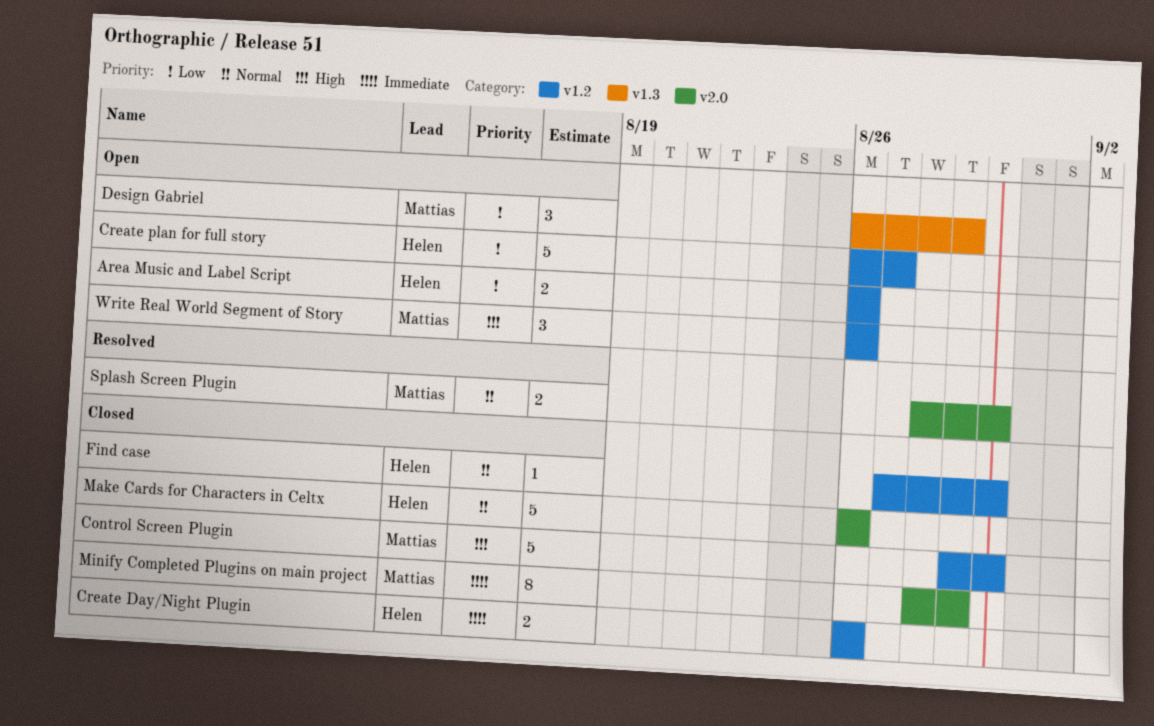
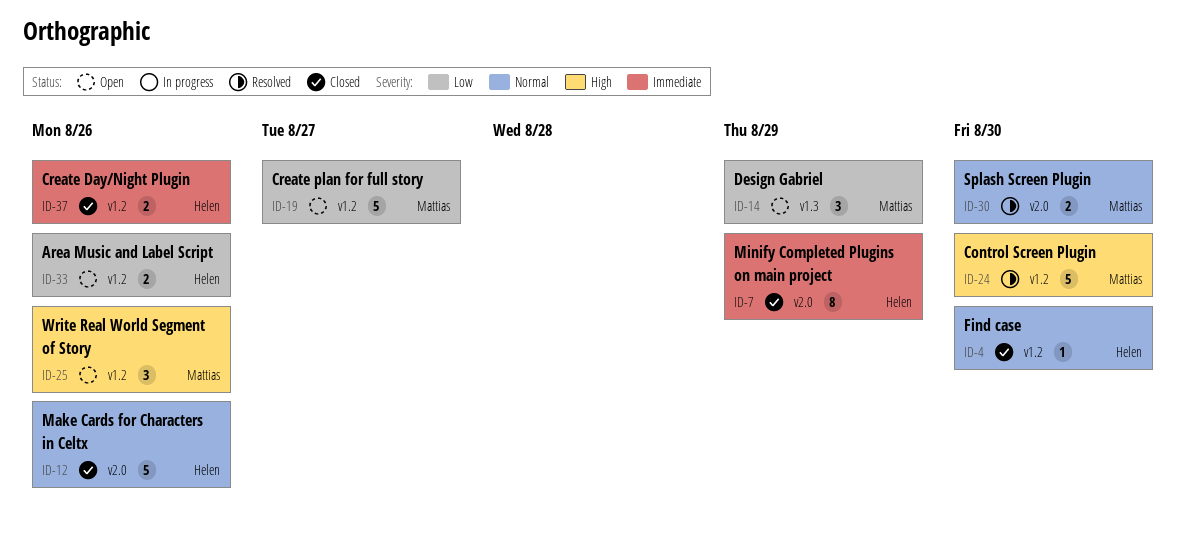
Control Screen Plugin, status: Closed -> Resolved
Create plan for full story, owner: Helen -> Mattias
Minify Completed Plugins on main project, owner: Mattias -> Helen

